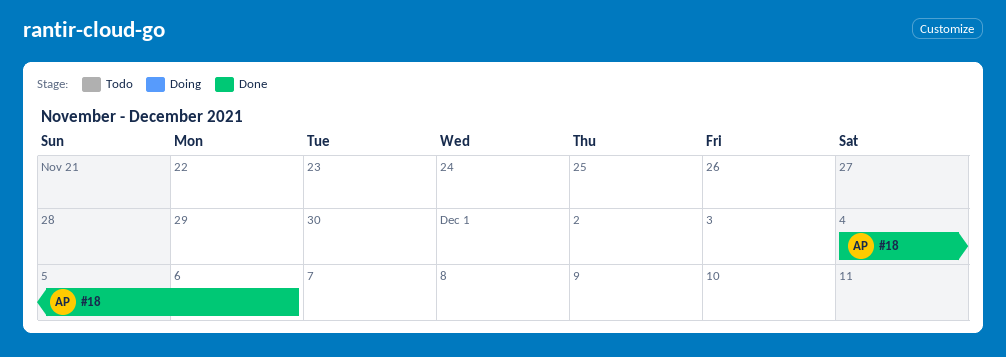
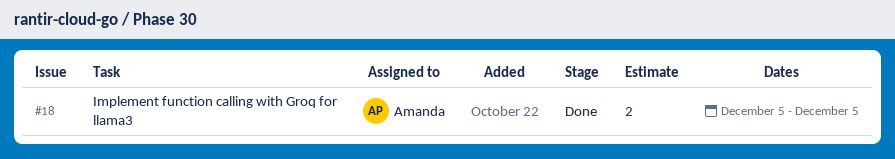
#18, start: Dec 4 -> Dec 5
#18, due: Dec 6 -> Dec 5

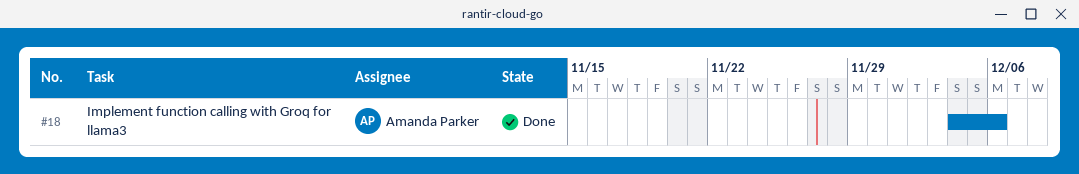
#18, start: Dec 5 -> Dec 4
#18, due: Dec 5 -> Dec 6

